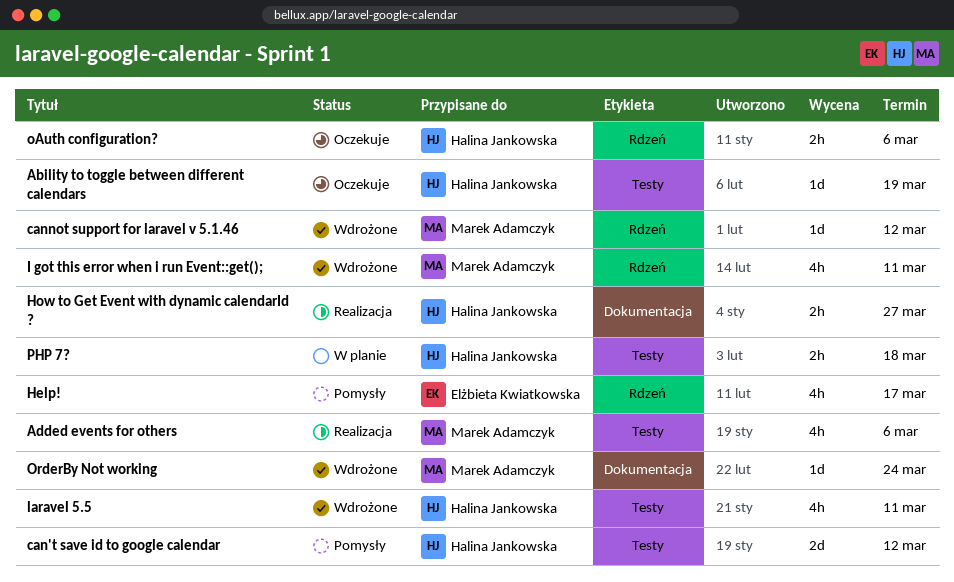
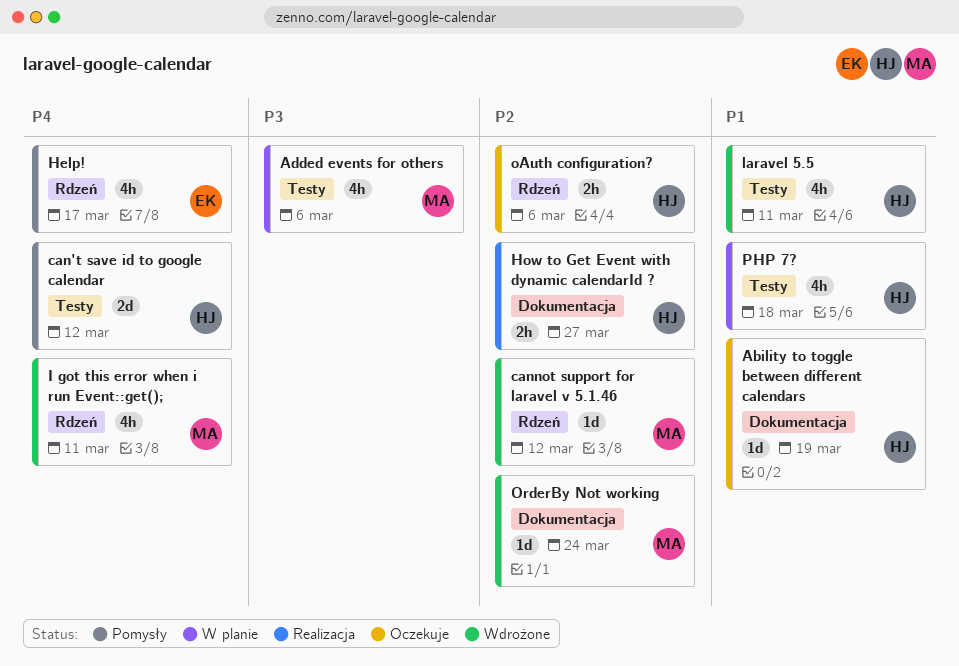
Ability to toggle between different calendars, label: Testy -> Dokumentacja
Added events for others, status: Realizacja -> W planie
PHP 7?, estimate: 2h -> 4h

